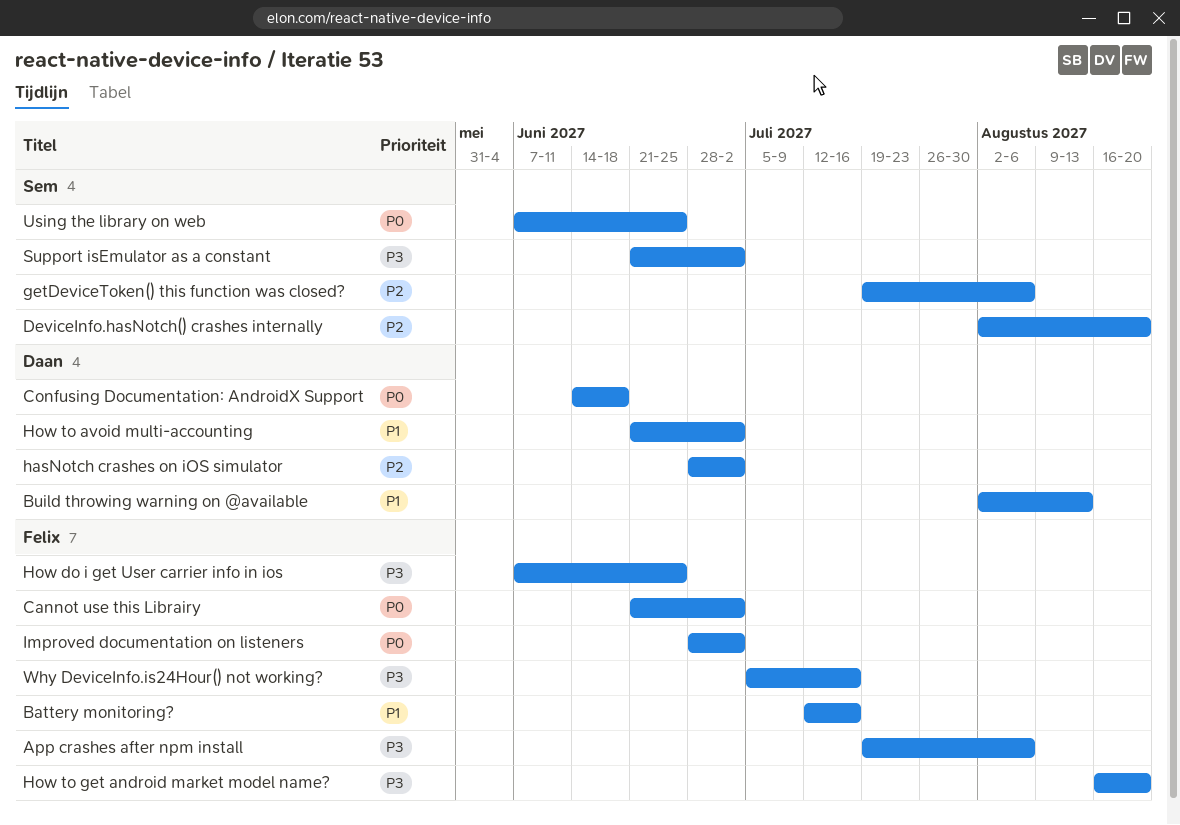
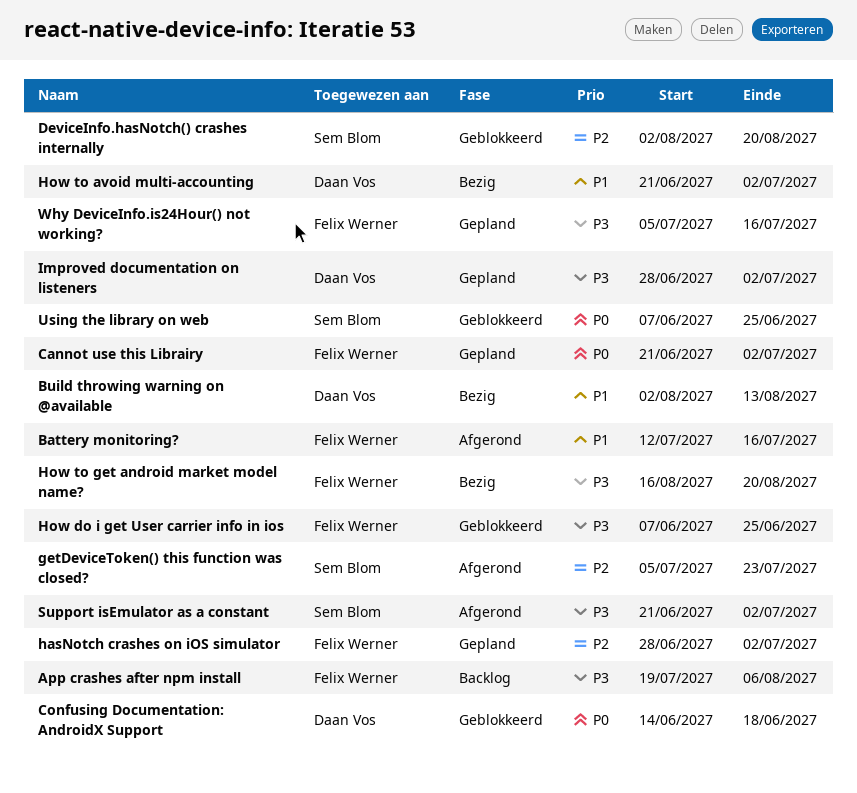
getDeviceToken() this function was closed?, start: Jul 19 -> Jul 5
getDeviceToken() this function was closed?, due: Aug 6 -> Jul 23
hasNotch crashes on iOS simulator, owner: Daan Vos -> Felix Werner
Improved documentation on listeners, owner: Felix Werner -> Daan Vos
Improved documentation on listeners, priority: P0 -> P3

